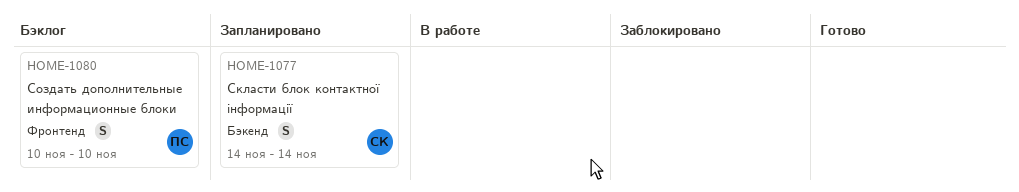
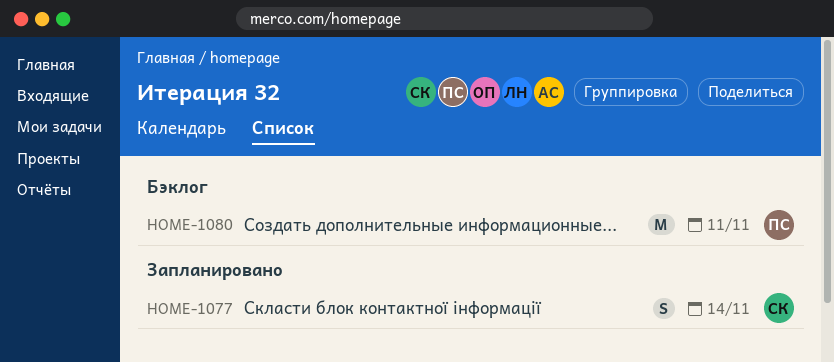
HOME-1080, estimate: S -> M
HOME-1080, due: Nov 10 -> Nov 11

